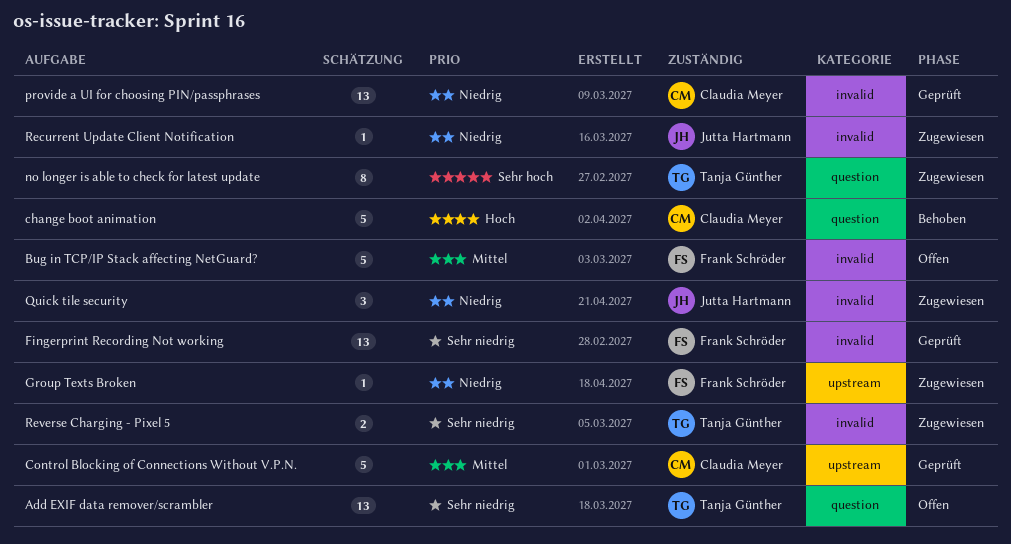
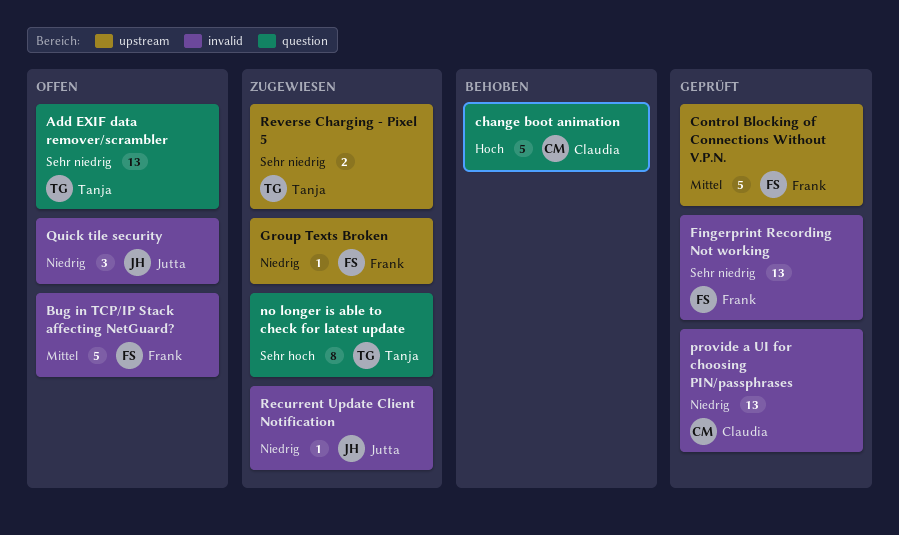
Control Blocking of Connections Without V.P.N., owner: Claudia Meyer -> Frank Schröder
Quick tile security, status: Zugewiesen -> Offen
Reverse Charging - Pixel 5, label: invalid -> upstream

